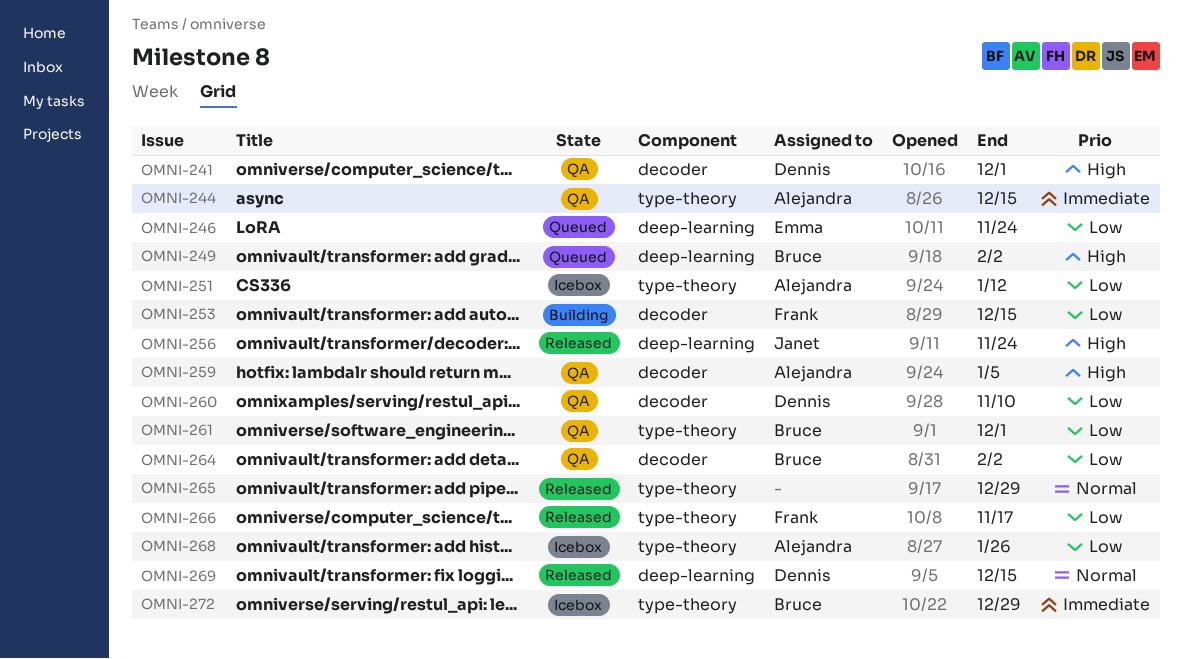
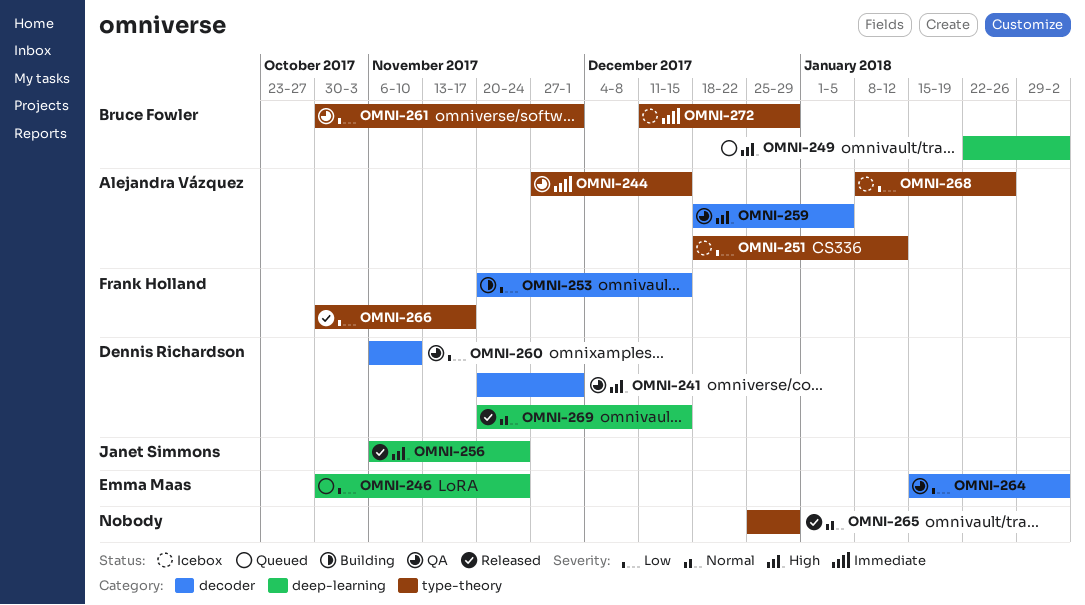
OMNI-264, owner: Bruce Fowler -> Emma Maas

